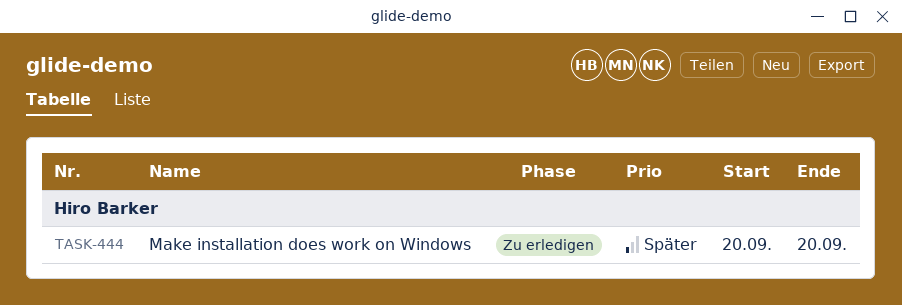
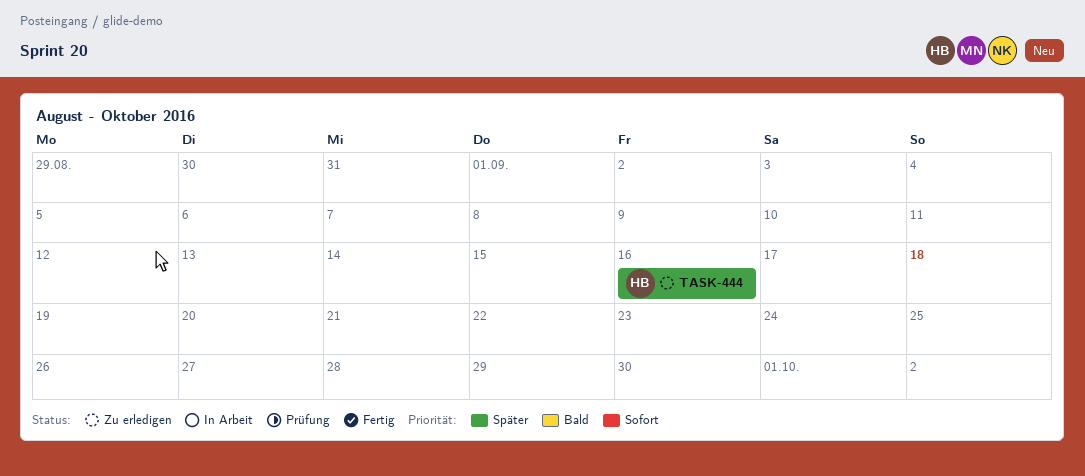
TASK-444, start: Sep 20 -> Sep 16
TASK-444, due: Sep 20 -> Sep 16

